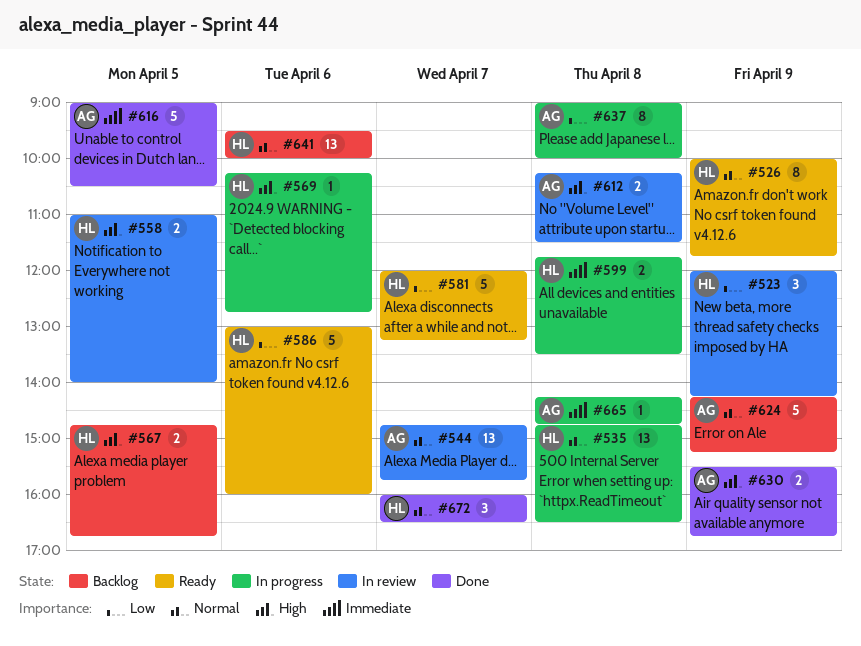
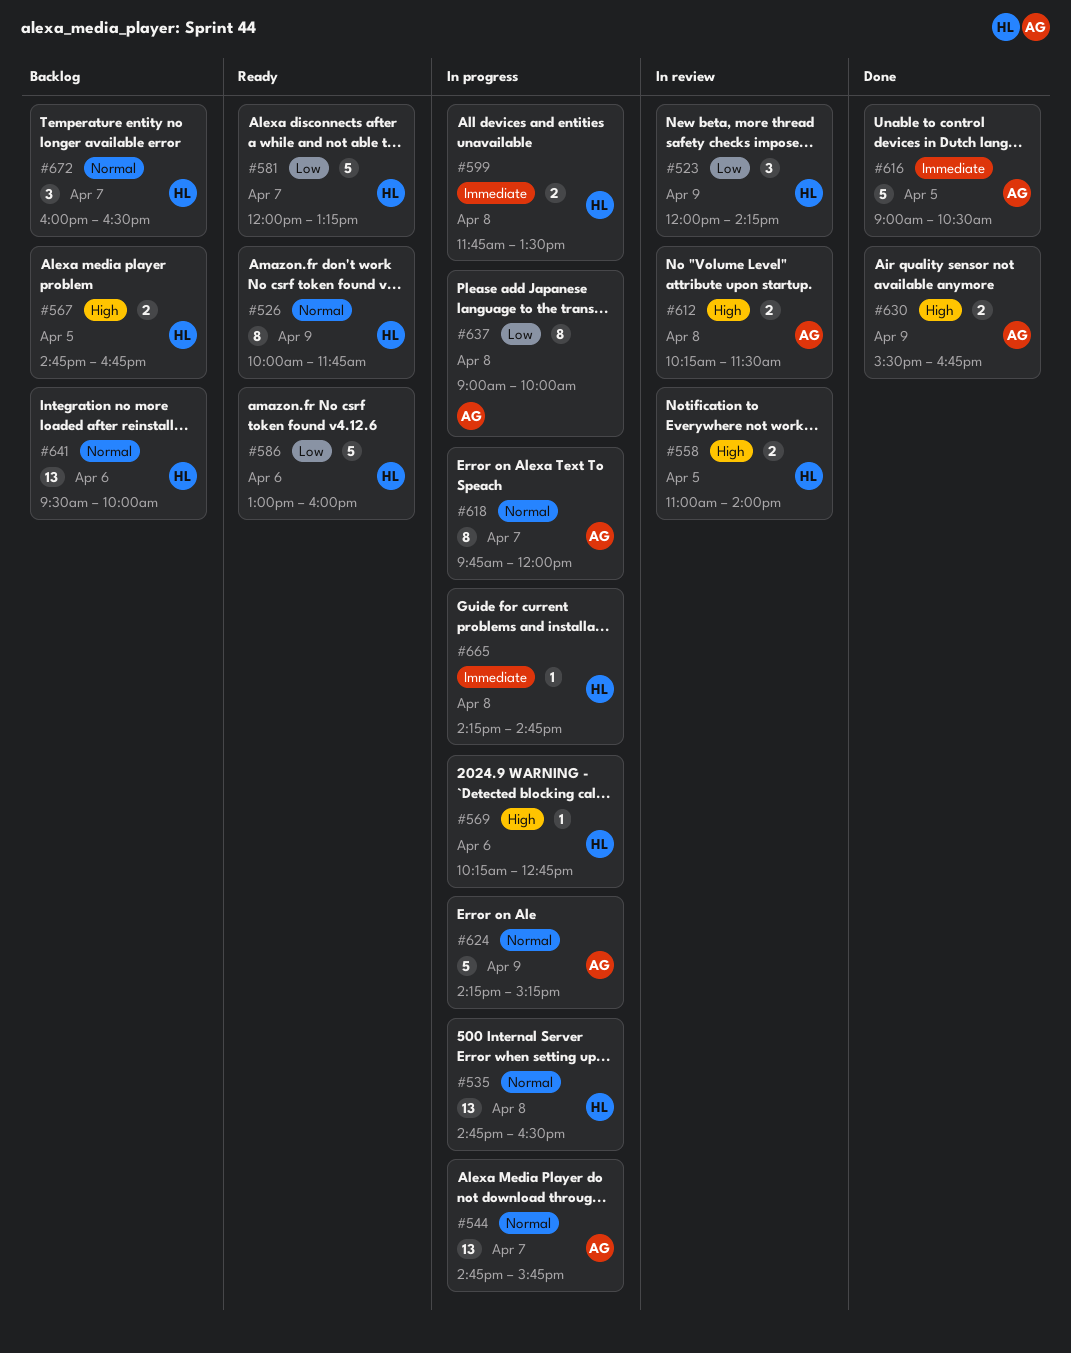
#544, status: In review -> In progress
#618: none -> present
#624, status: Backlog -> In progress
#665, owner: AG -> HL
#672, status: Done -> Backlog

